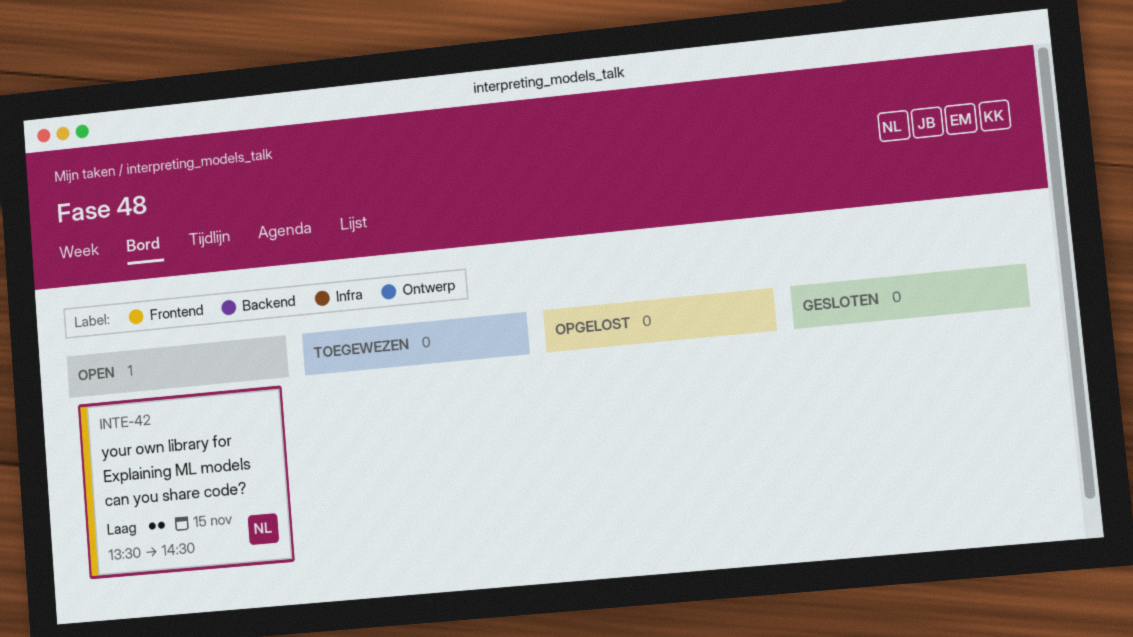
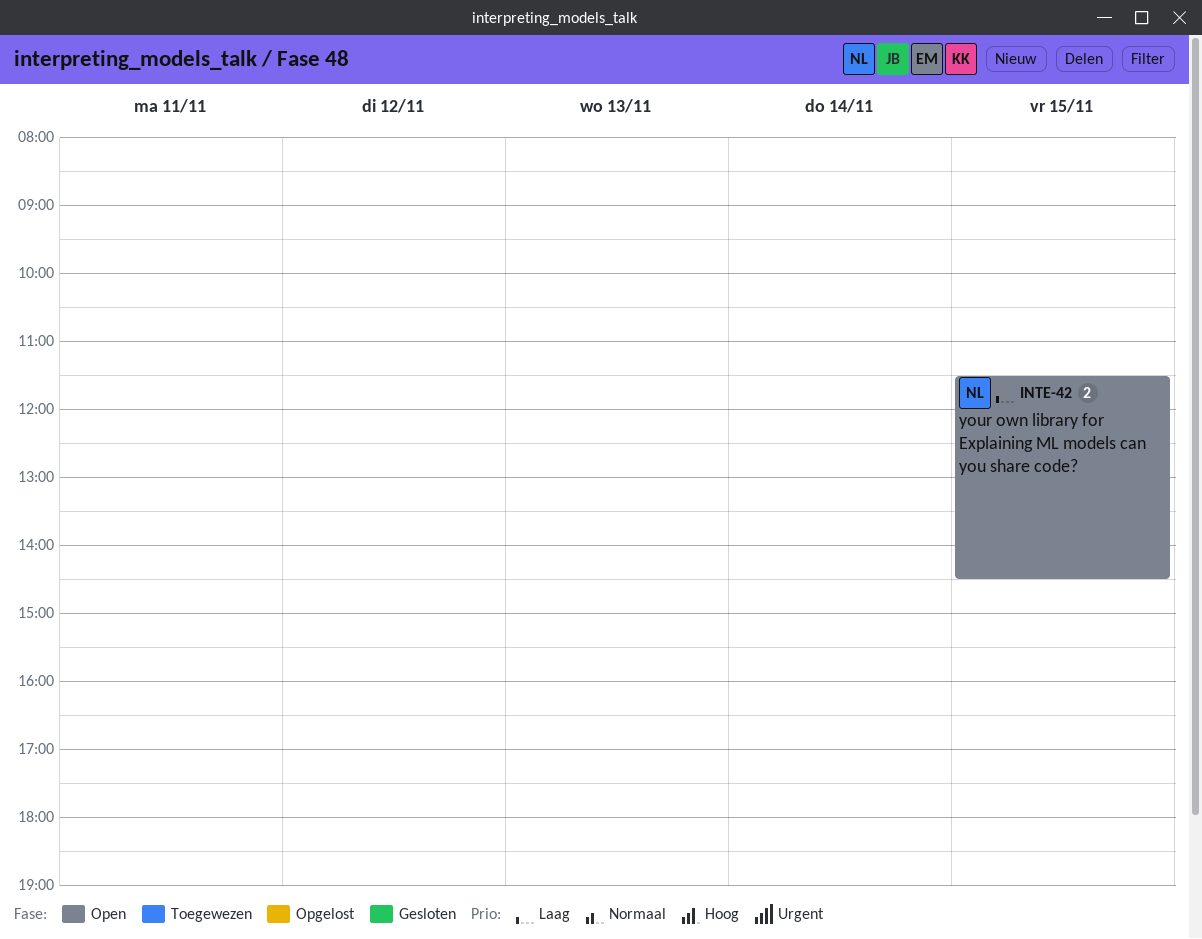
INTE-42, begins: 13:30 -> 11:30

